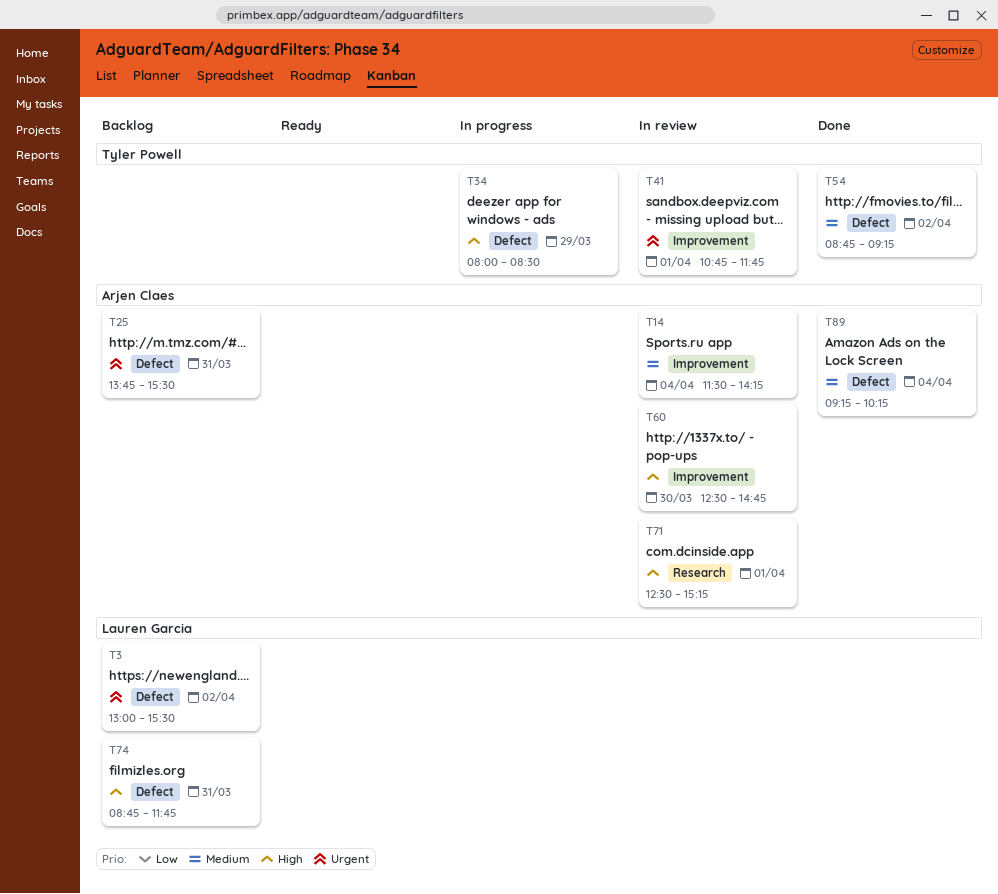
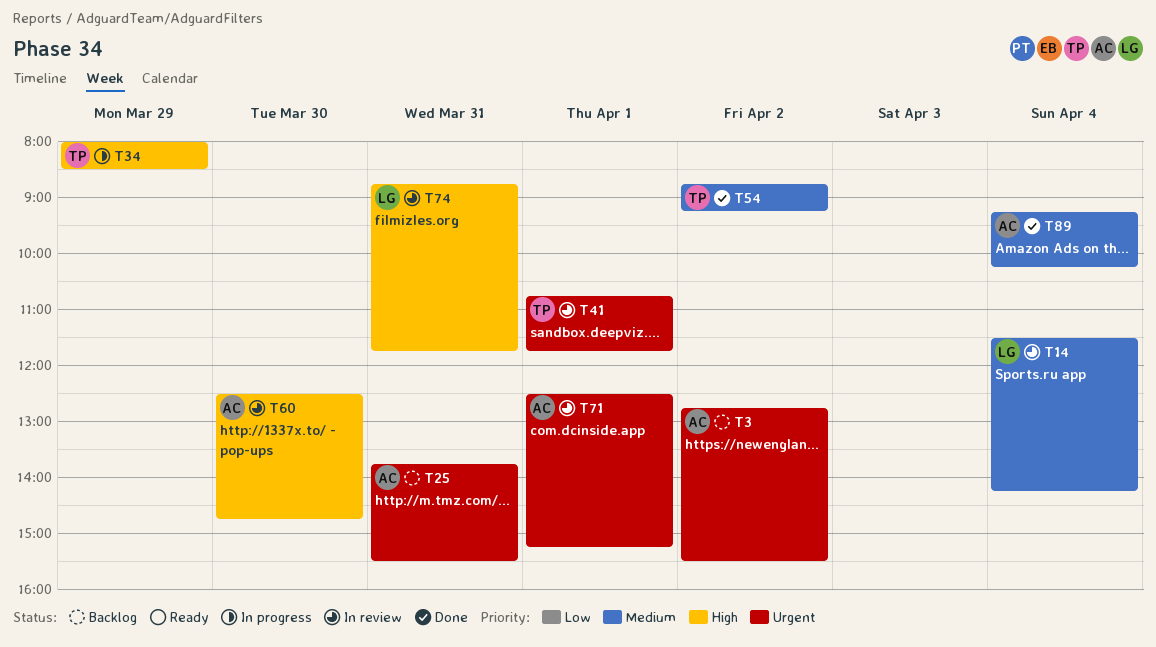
T3, owner: Lauren Garcia -> Arjen Claes
T3, begins: 13:00 -> 12:45
T14, owner: Arjen Claes -> Lauren Garcia
T71, priority: High -> Urgent
T74, status: Backlog -> In review

